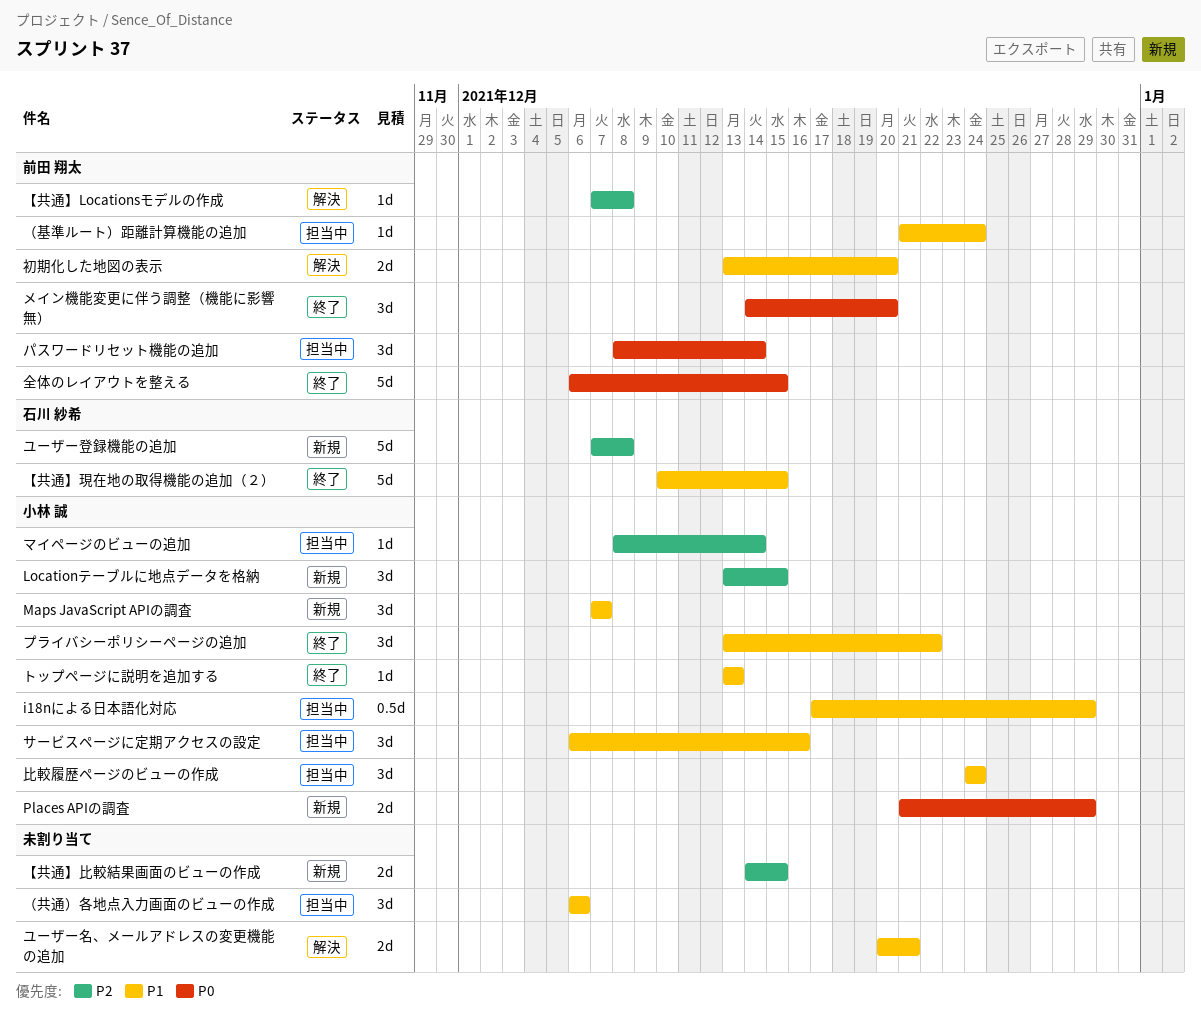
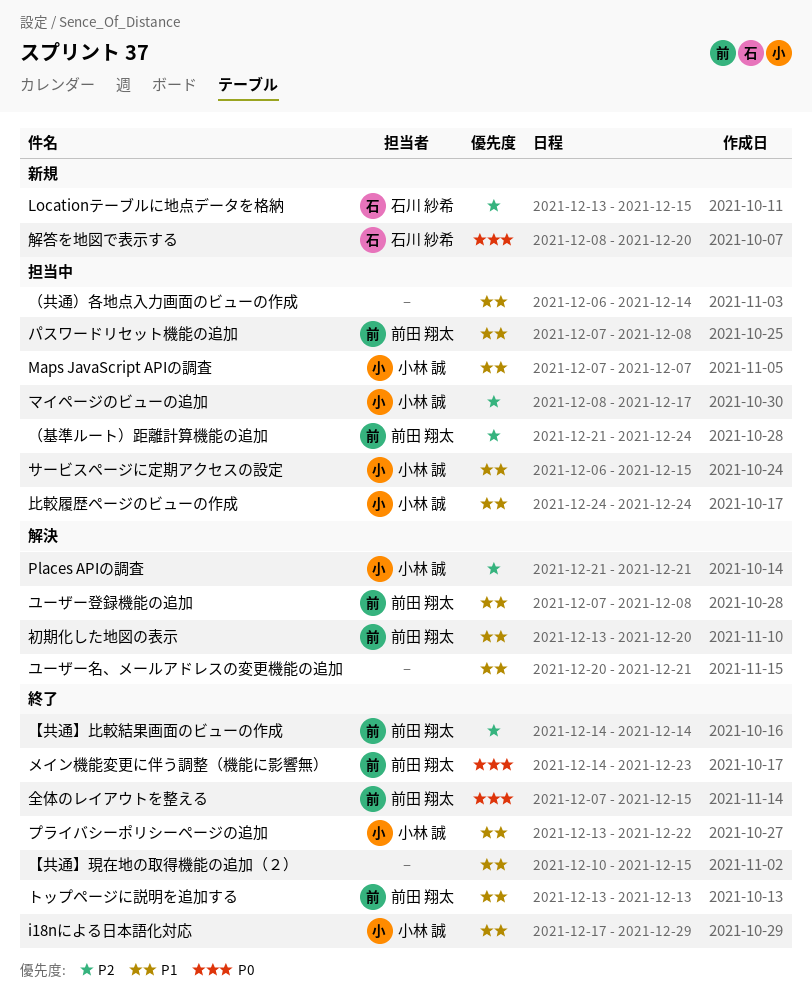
i18nによる日本語化対応, status: 担当中 -> 終了
Locationテーブルに地点データを格納, owner: 小林 誠 -> 石川 紗希
Maps JavaScript APIの調査, status: 新規 -> 担当中
Places APIの調査, status: 新規 -> 解決
Places APIの調査, priority: P0 -> P2
Places APIの調査, due: Dec 29 -> Dec 21
【共通】Locationsモデルの作成: present -> none
【共通】比較結果画面のビューの作成, status: 新規 -> 終了
【共通】比較結果画面のビューの作成, owner: none -> 前田 翔太
【共通】比較結果画面のビューの作成, due: Dec 15 -> Dec 14
【共通】現在地の取得機能の追加（２）, owner: 石川 紗希 -> none
サービスページに定期アクセスの設定, due: Dec 16 -> Dec 15
トップページに説明を追加する, owner: 小林 誠 -> 前田 翔太
パスワードリセット機能の追加, priority: P0 -> P1
パスワードリセット機能の追加, start: Dec 8 -> Dec 7
パスワードリセット機能の追加, due: Dec 14 -> Dec 8
マイページのビューの追加, due: Dec 14 -> Dec 17
メイン機能変更に伴う調整（機能に影響無）, due: Dec 20 -> Dec 23
ユーザー登録機能の追加, status: 新規 -> 解決
ユーザー登録機能の追加, owner: 石川 紗希 -> 前田 翔太
ユーザー登録機能の追加, priority: P2 -> P1
全体のレイアウトを整える, start: Dec 6 -> Dec 7
解答を地図で表示する: none -> present
（共通）各地点入力画面のビューの作成, due: Dec 6 -> Dec 14
（基準ルート）距離計算機能の追加, priority: P1 -> P2

